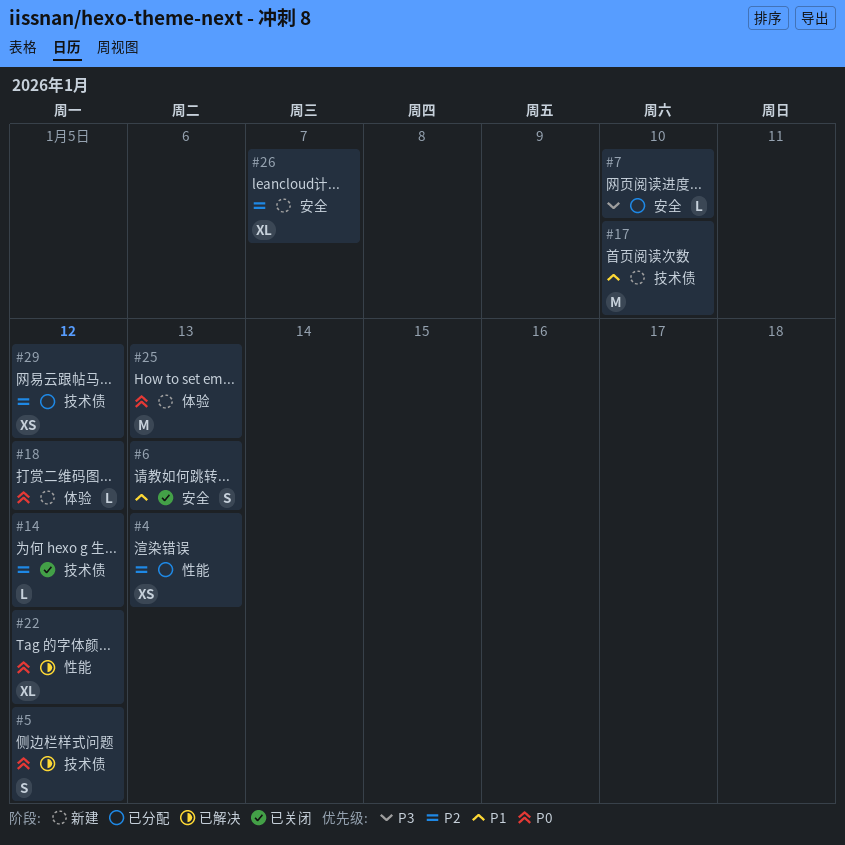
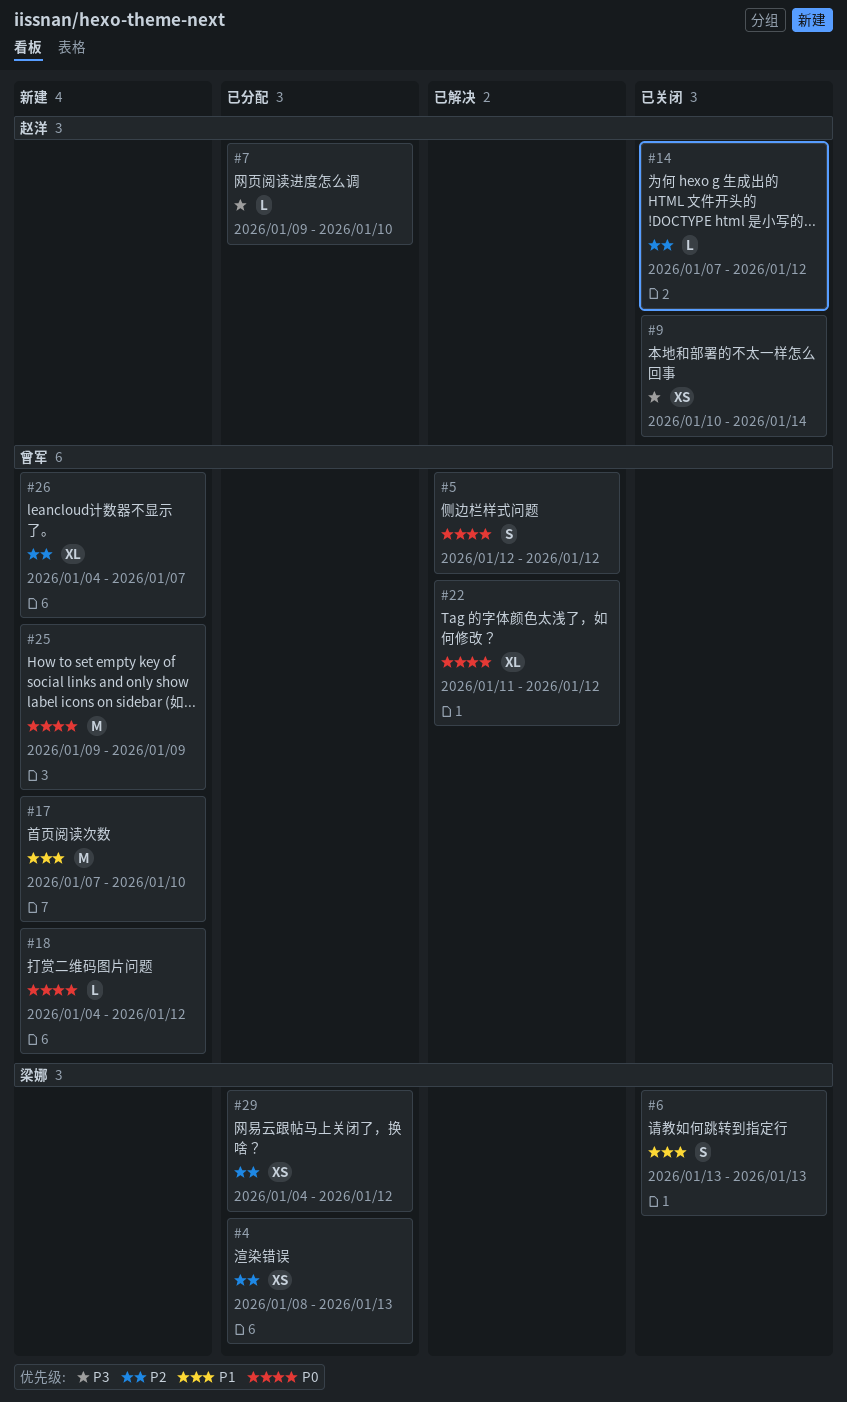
#9: none -> present
#25, due: Jan 13 -> Jan 9

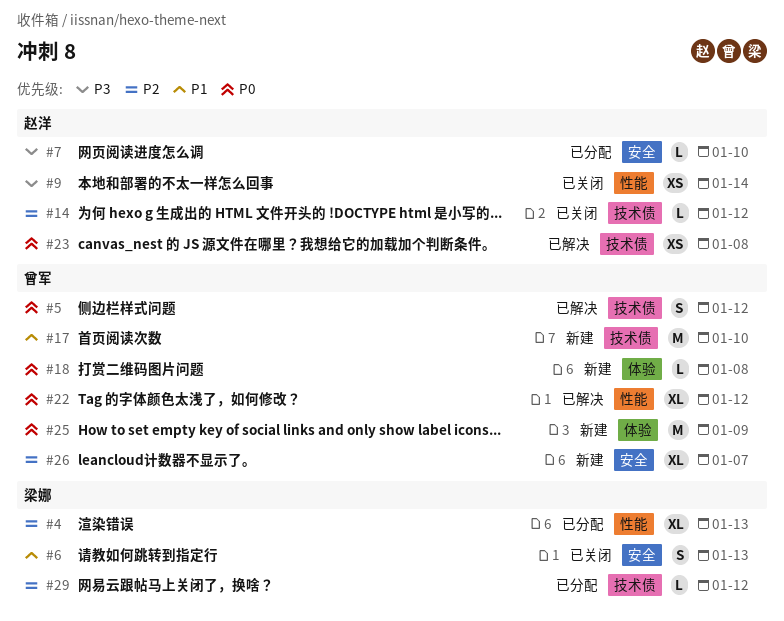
#4, estimate: XS -> XL
#18, due: Jan 12 -> Jan 8
#23: none -> present
#29, estimate: XS -> L

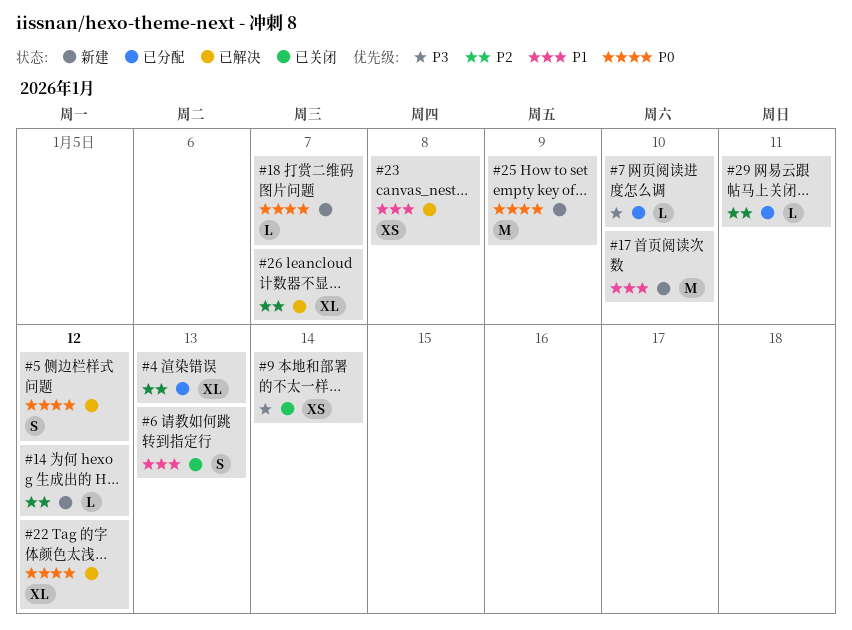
#14, status: 已关闭 -> 新建
#18, due: Jan 8 -> Jan 7
#23, priority: P0 -> P1
#26, status: 新建 -> 已解决
#29, due: Jan 12 -> Jan 11

